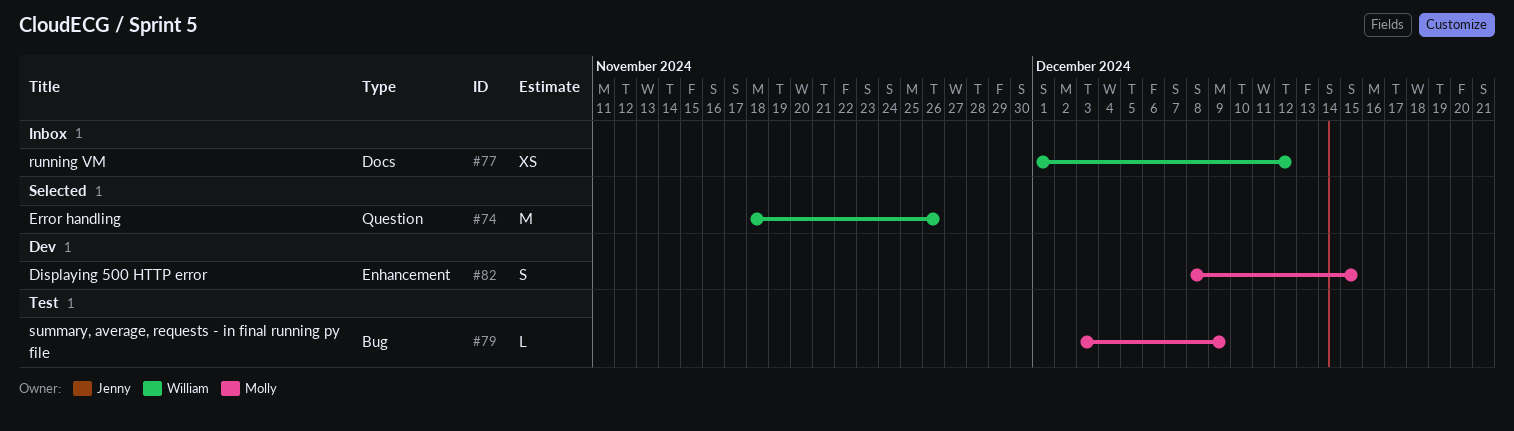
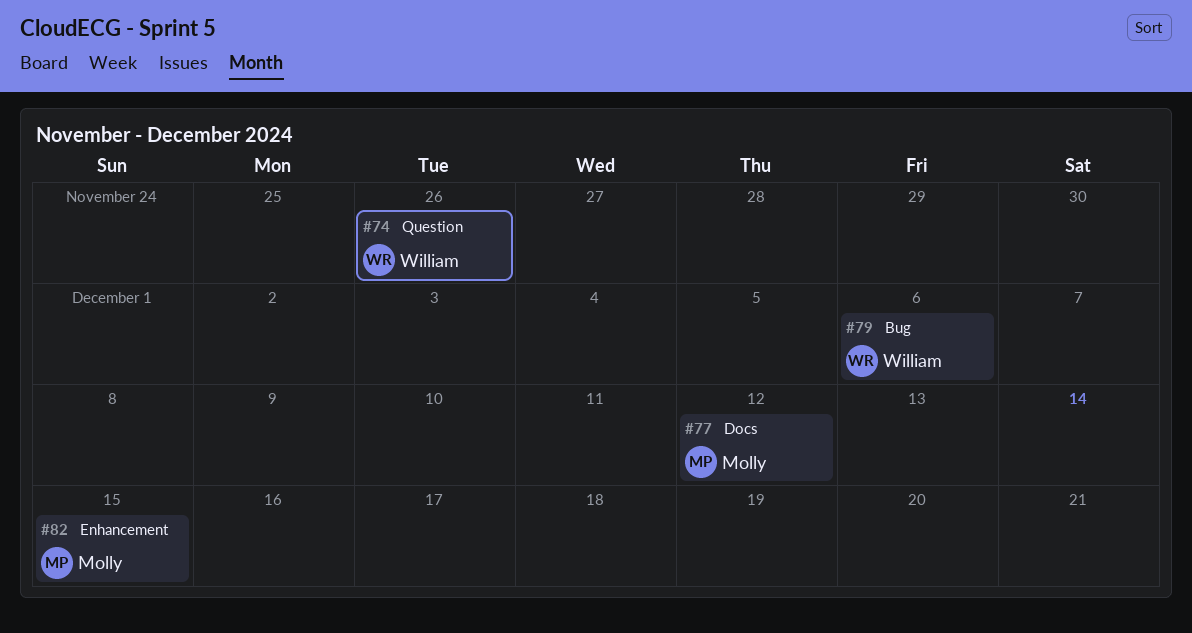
#77, owner: William -> Molly
#79, owner: Molly -> William
#79, due: Dec 9 -> Dec 6

